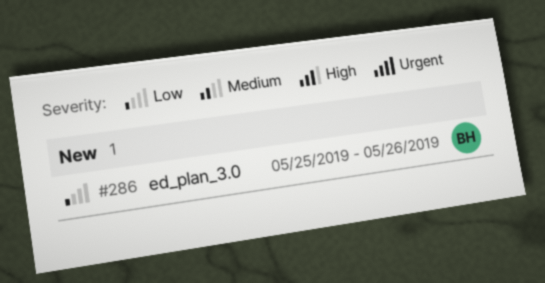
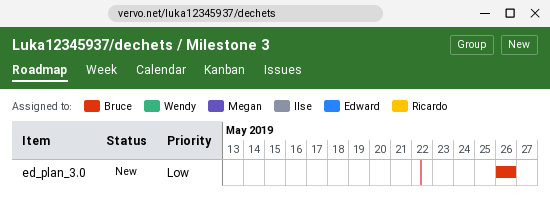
ed_plan_3.0, start: May 25 -> May 26

